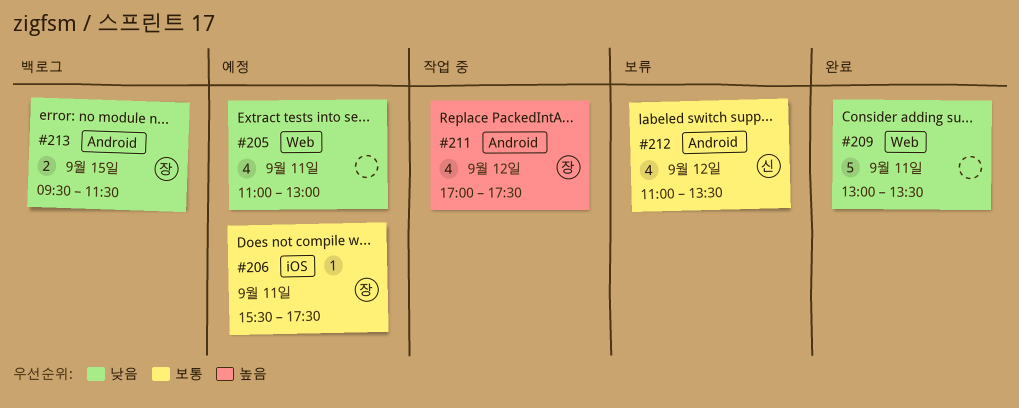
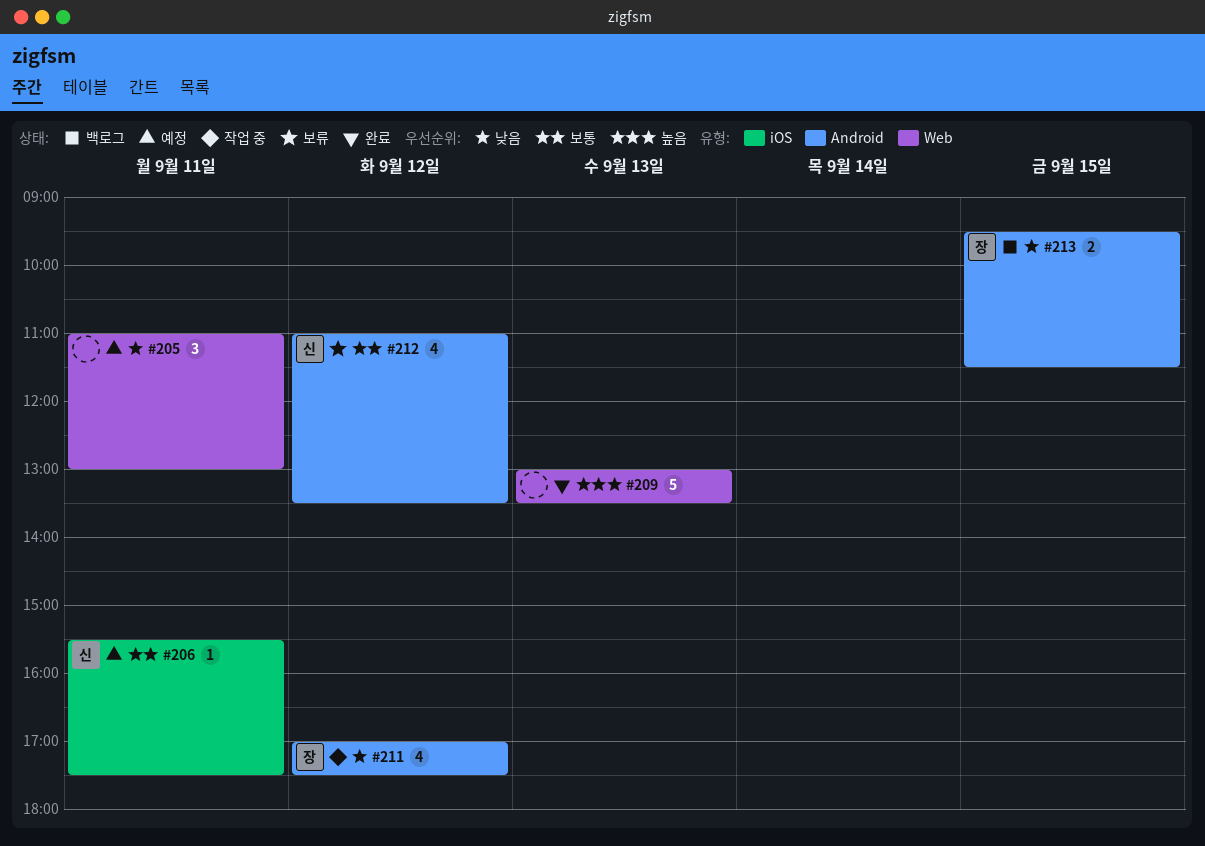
#205, estimate: 4 -> 3
#206, owner: 장 -> 신
#209, priority: 낮음 -> 높음
#209, day: Sep 11 -> Sep 13
#211, priority: 높음 -> 낮음

